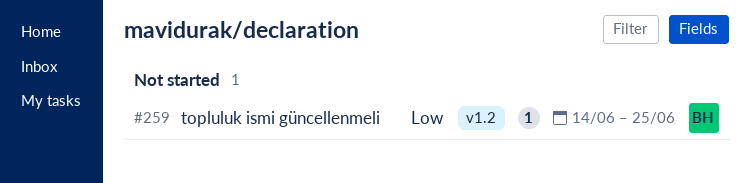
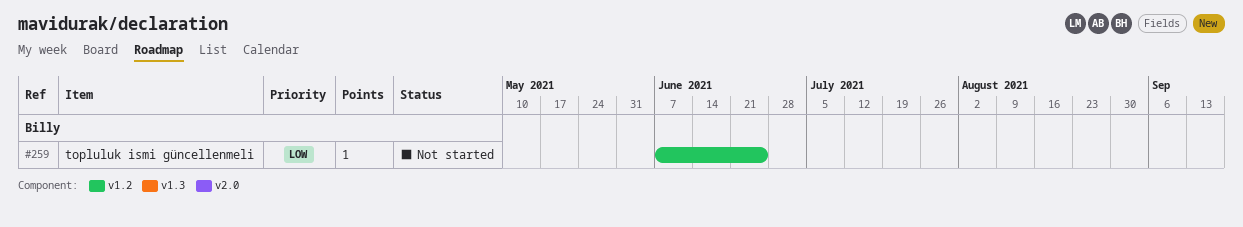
#259, start: Jun 14 -> Jun 7

